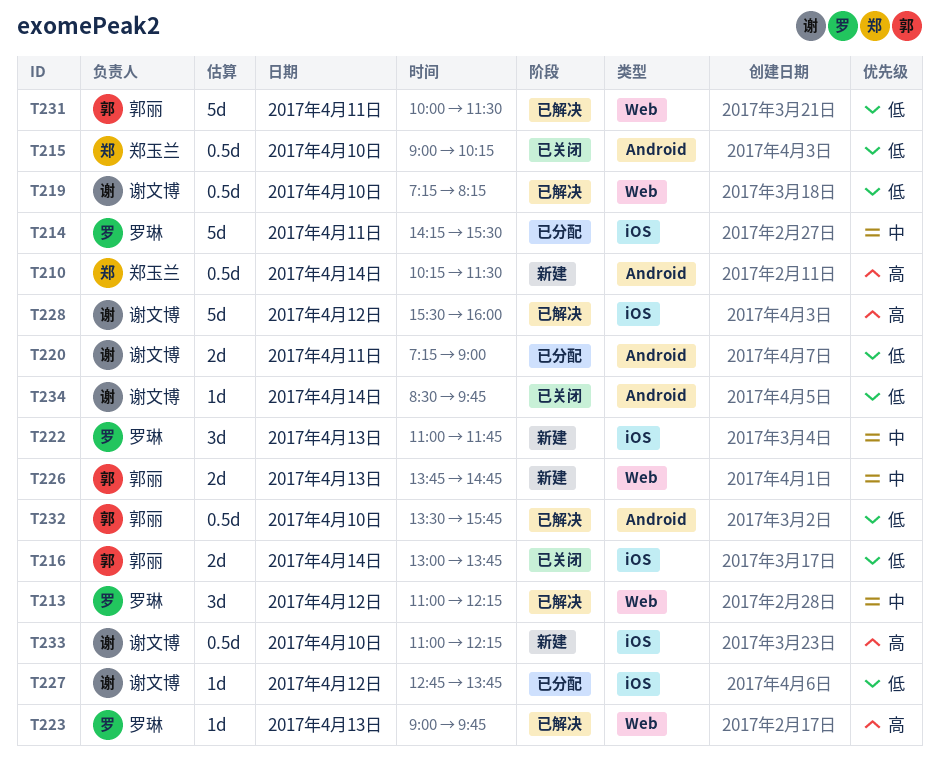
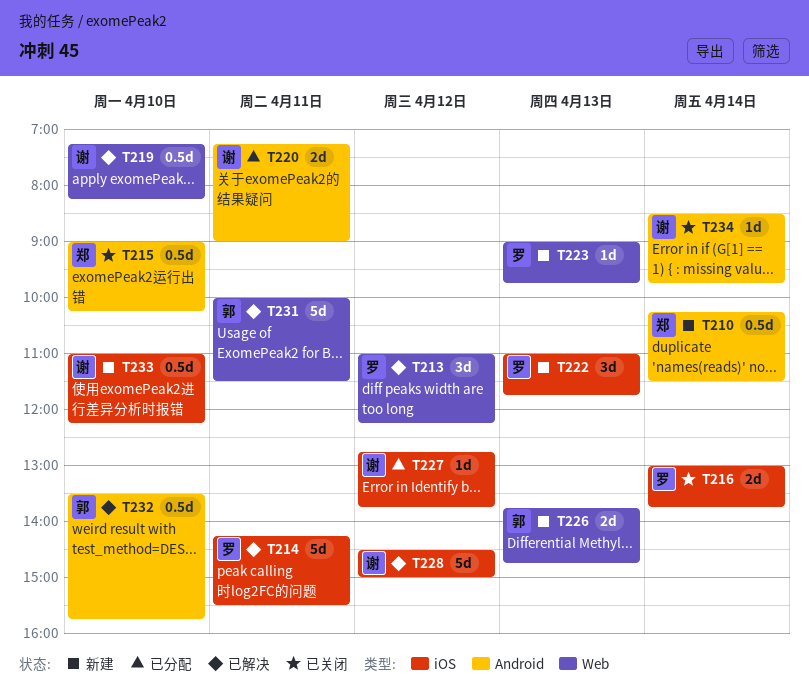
T214, status: 已分配 -> 已解决
T216, owner: 郭丽 -> 罗琳
T223, status: 已解决 -> 新建
T228, begins: 15:30 -> 14:30
T228, ends: 16:00 -> 15:00

